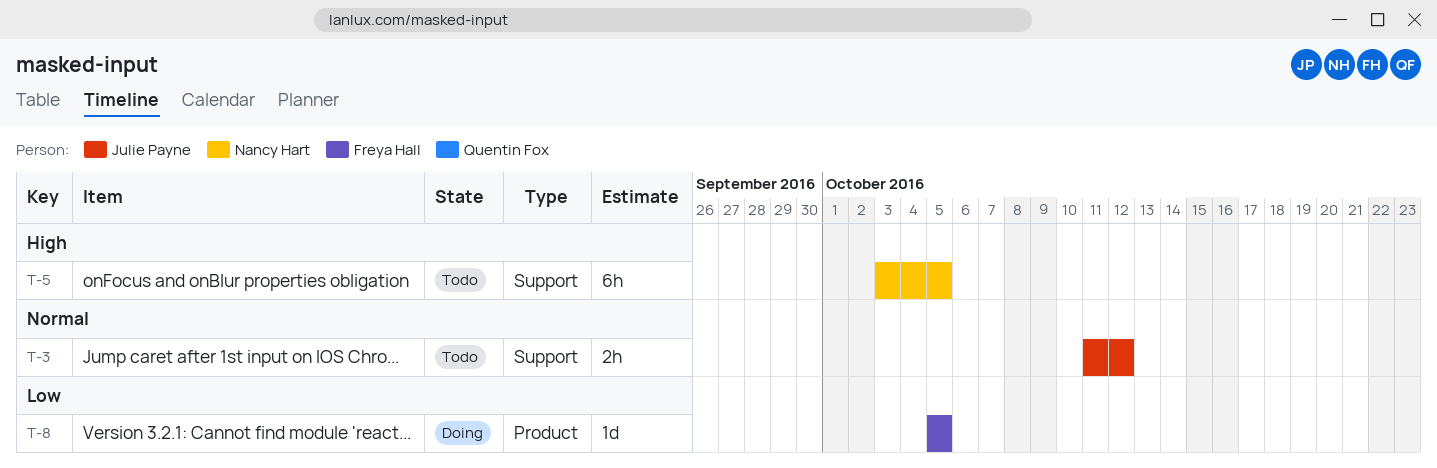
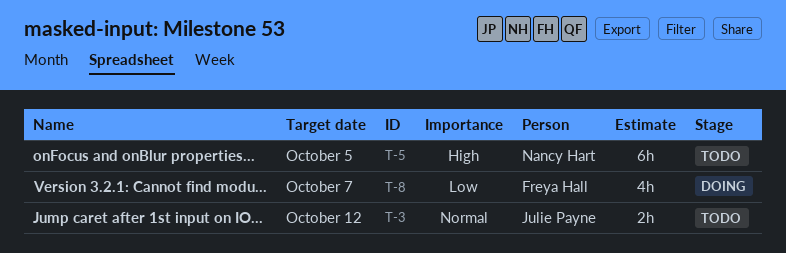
T-8, estimate: 1d -> 4h
T-8, due: Oct 5 -> Oct 7

